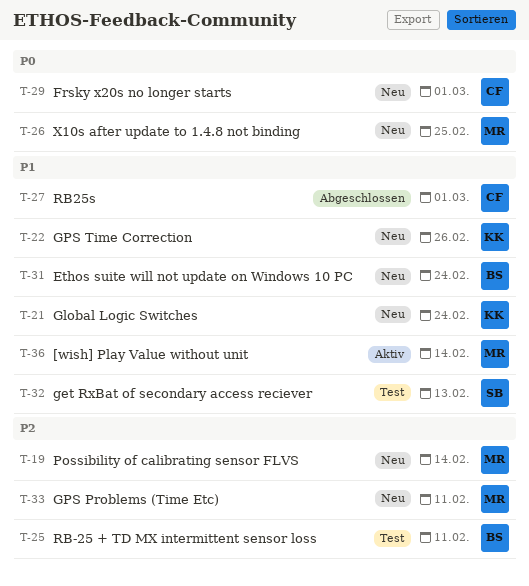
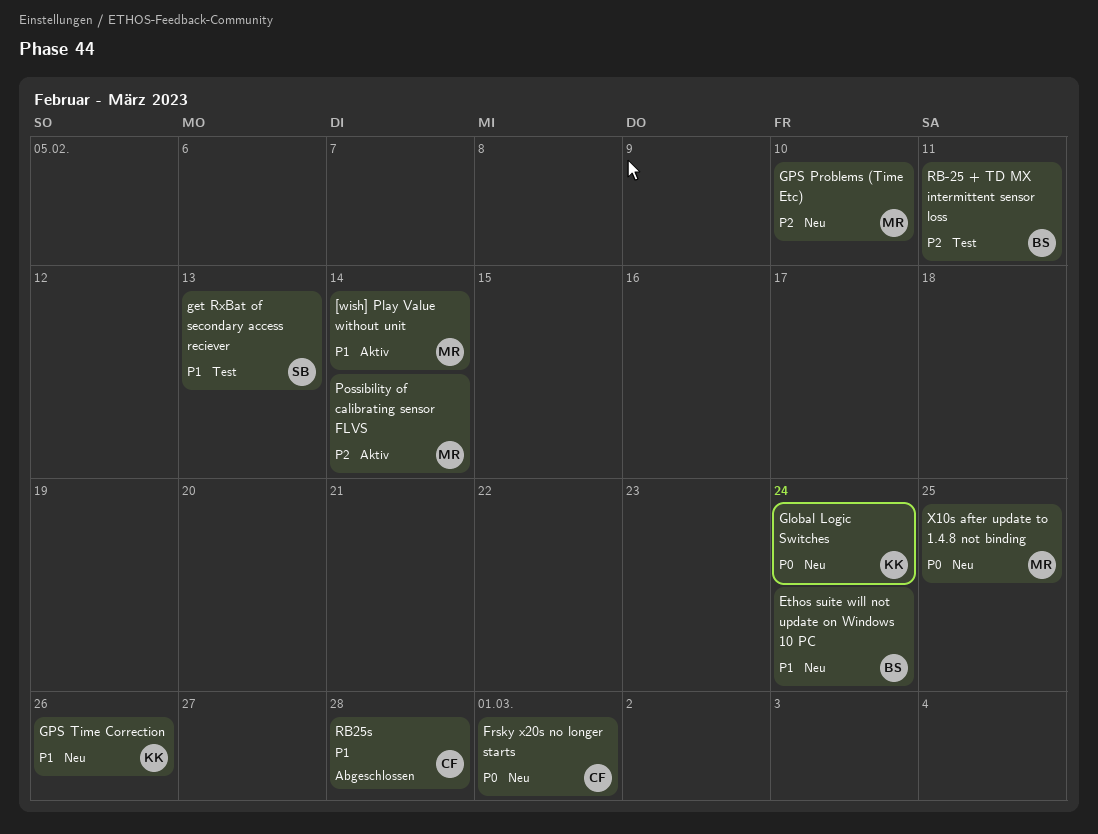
Global Logic Switches, priority: P1 -> P0
GPS Problems (Time Etc), due: Feb 11 -> Feb 10
Possibility of calibrating sensor FLVS, status: Neu -> Aktiv
RB25s, due: Mar 1 -> Feb 28

